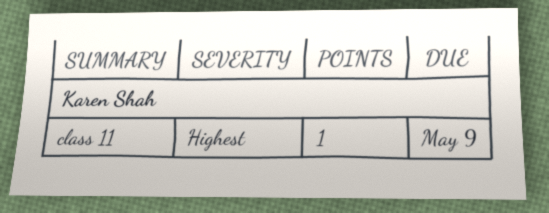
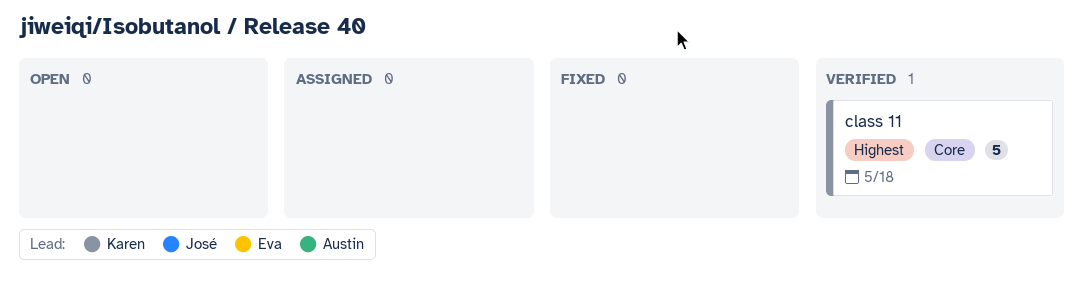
class 11, estimate: 1 -> 5
class 11, due: May 9 -> May 18

